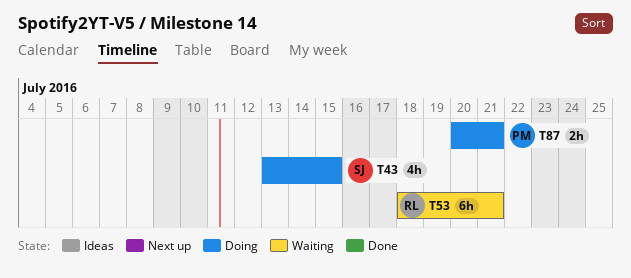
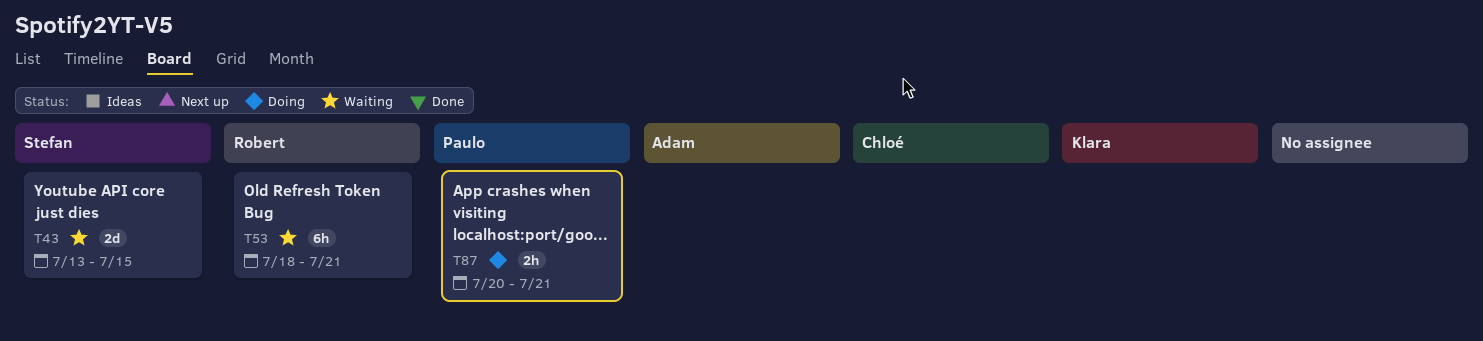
T43, status: Doing -> Waiting
T43, estimate: 4h -> 2d

